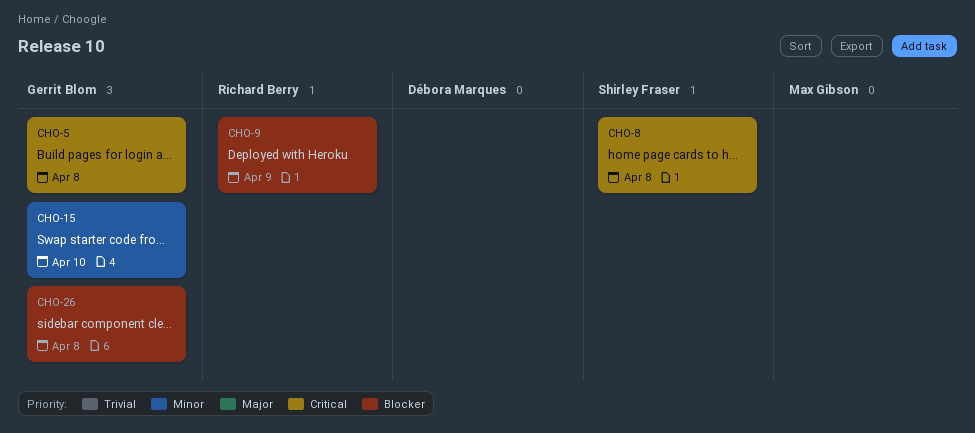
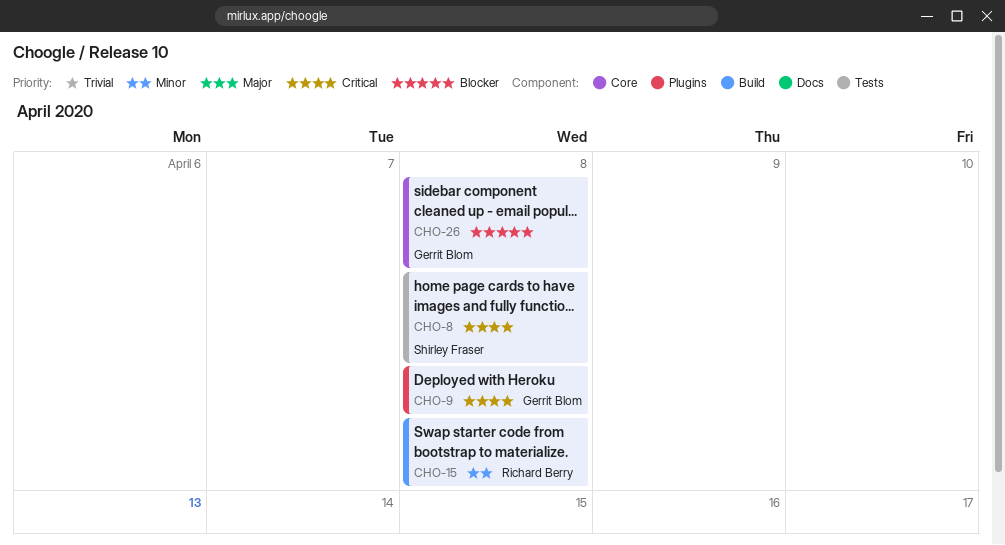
CHO-5: present -> none
CHO-9, owner: Richard Berry -> Gerrit Blom
CHO-9, priority: Blocker -> Critical
CHO-9, due: Apr 9 -> Apr 8
CHO-15, owner: Gerrit Blom -> Richard Berry
CHO-15, due: Apr 10 -> Apr 8

